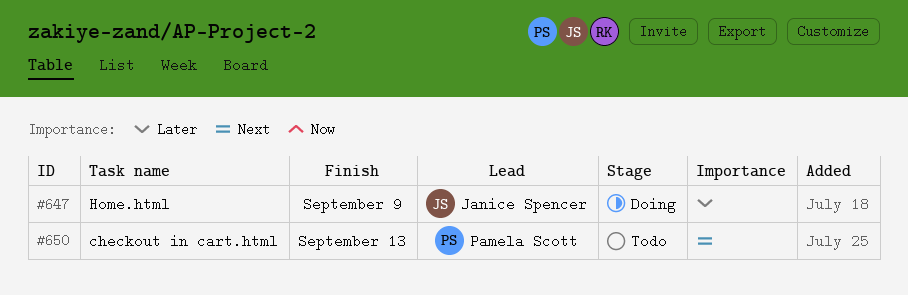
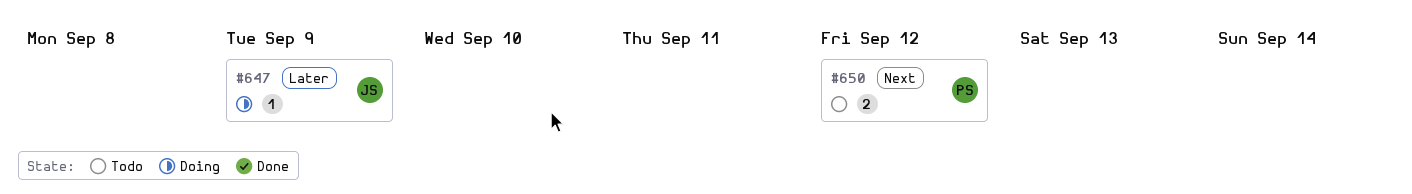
#650, due: Sep 13 -> Sep 12

